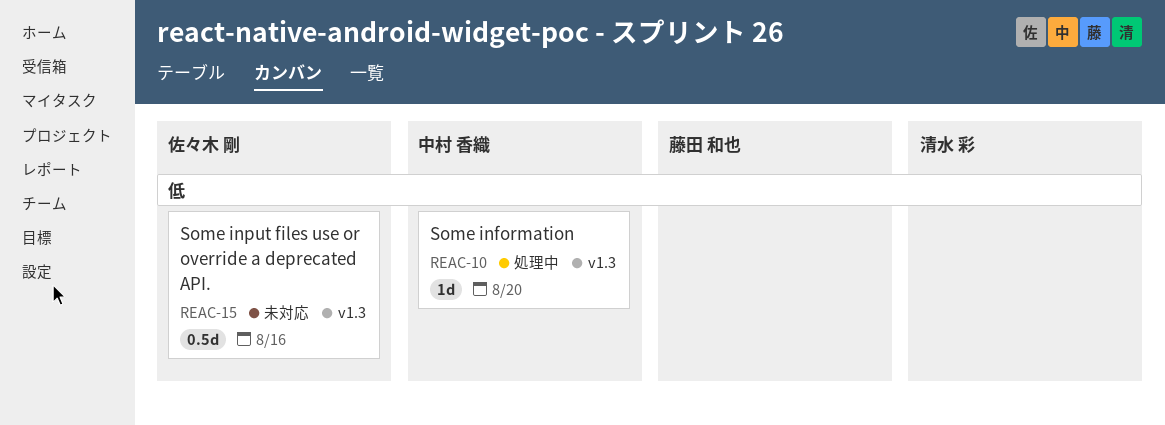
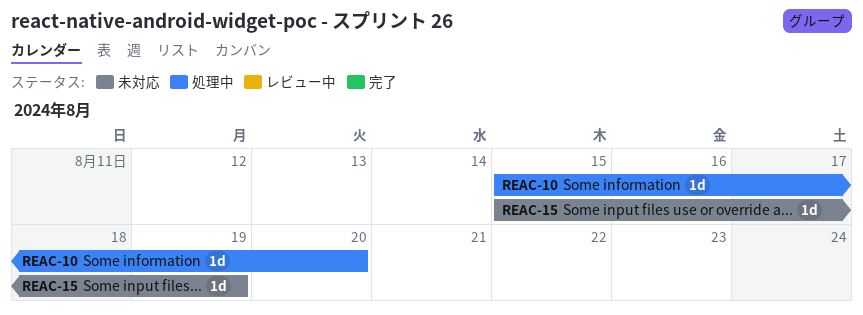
REAC-15, estimate: 0.5d -> 1d
REAC-15, due: Aug 16 -> Aug 19

